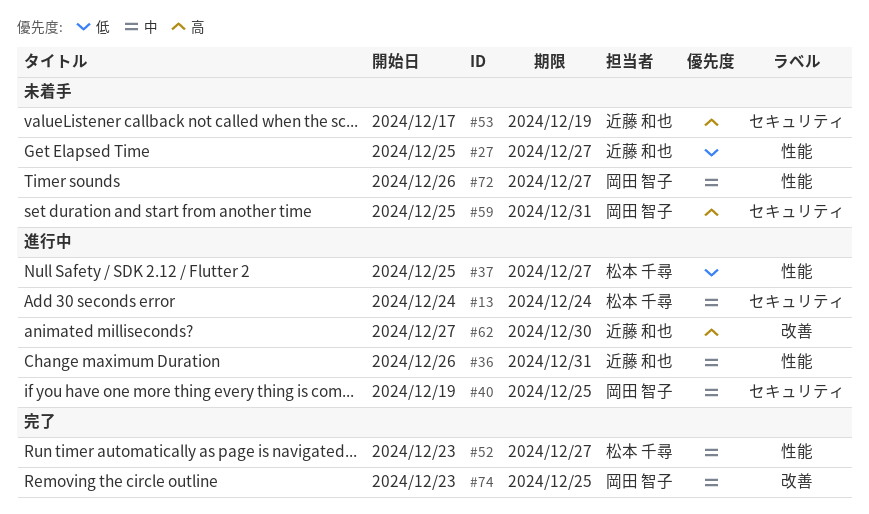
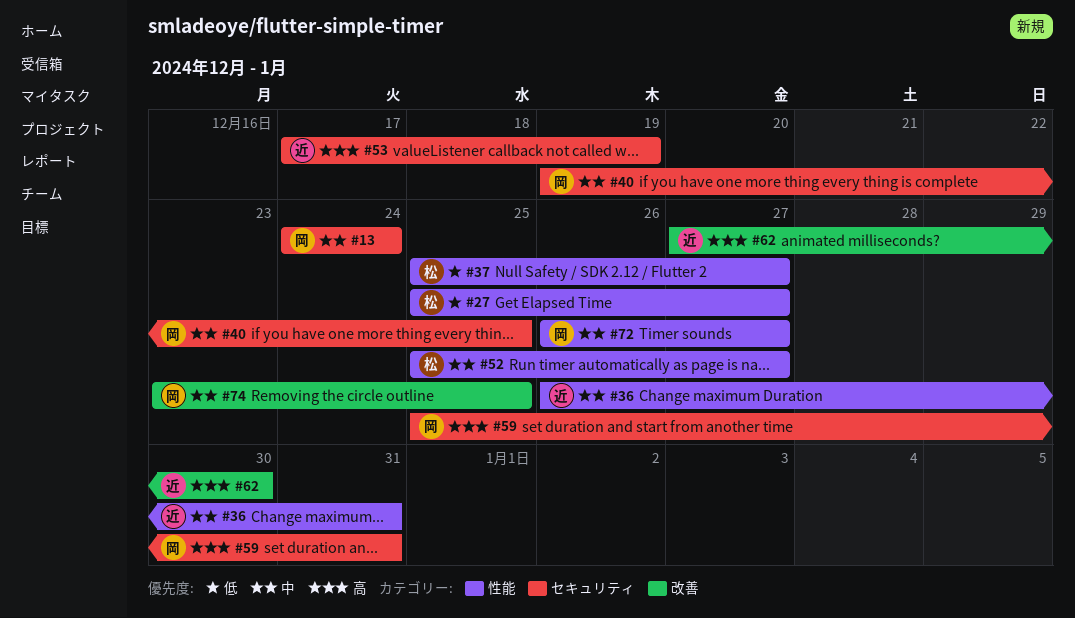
#13, owner: 松本 千尋 -> 岡田 智子
#27, owner: 近藤 和也 -> 松本 千尋
#52, start: Dec 23 -> Dec 25

